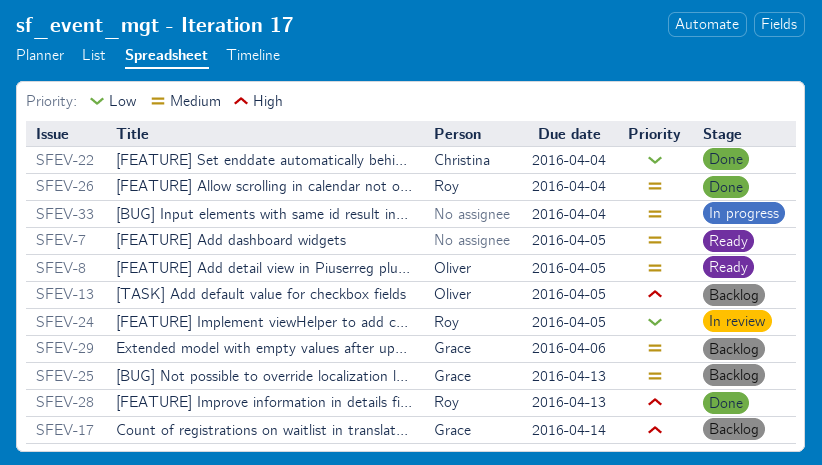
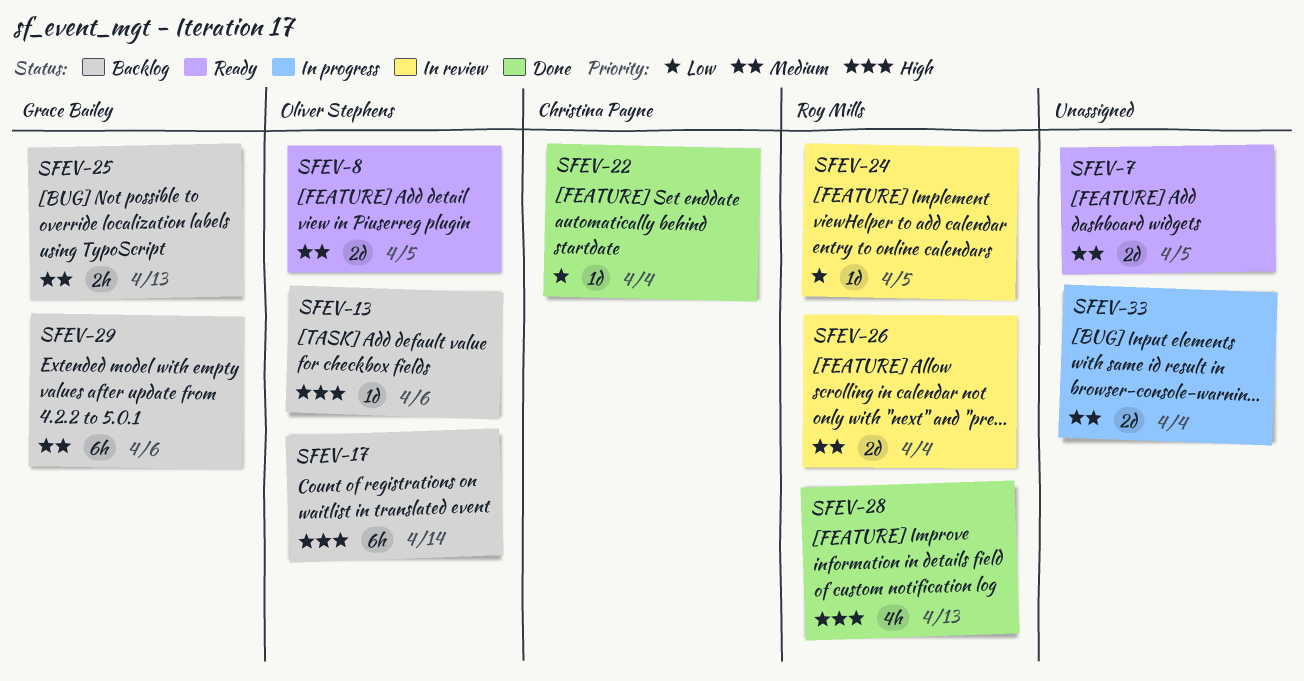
SFEV-13, due: Apr 5 -> Apr 6
SFEV-17, owner: Grace Bailey -> Oliver Stephens
SFEV-26, status: Done -> In review

